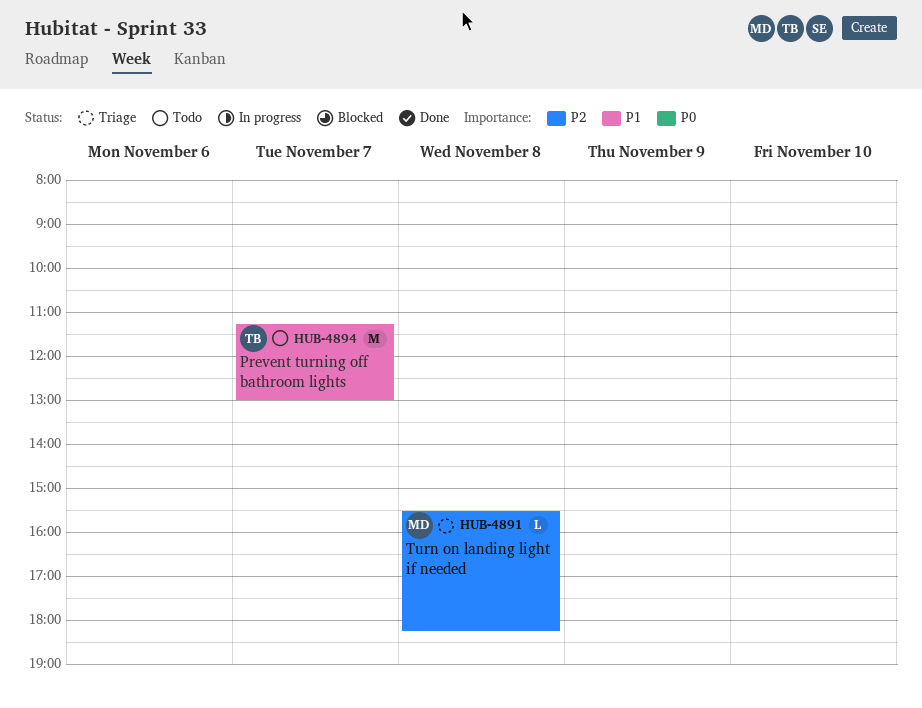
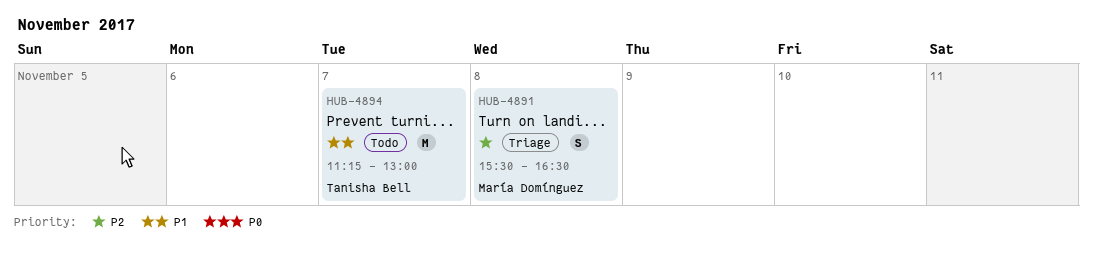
HUB-4891, estimate: L -> S
HUB-4891, ends: 18:15 -> 16:30

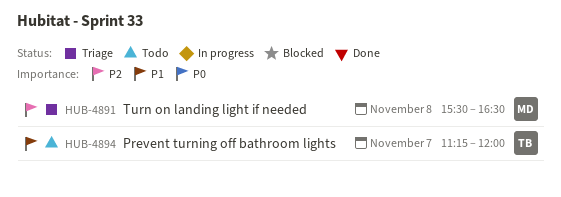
HUB-4894, ends: 13:00 -> 12:00

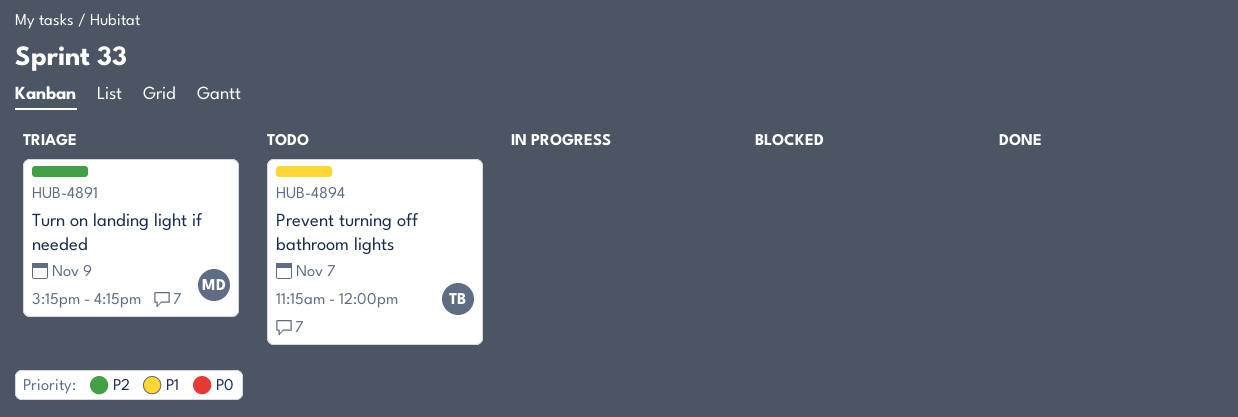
HUB-4891, day: Nov 8 -> Nov 9
HUB-4891, begins: 15:30 -> 15:15
HUB-4891, ends: 16:30 -> 16:15

